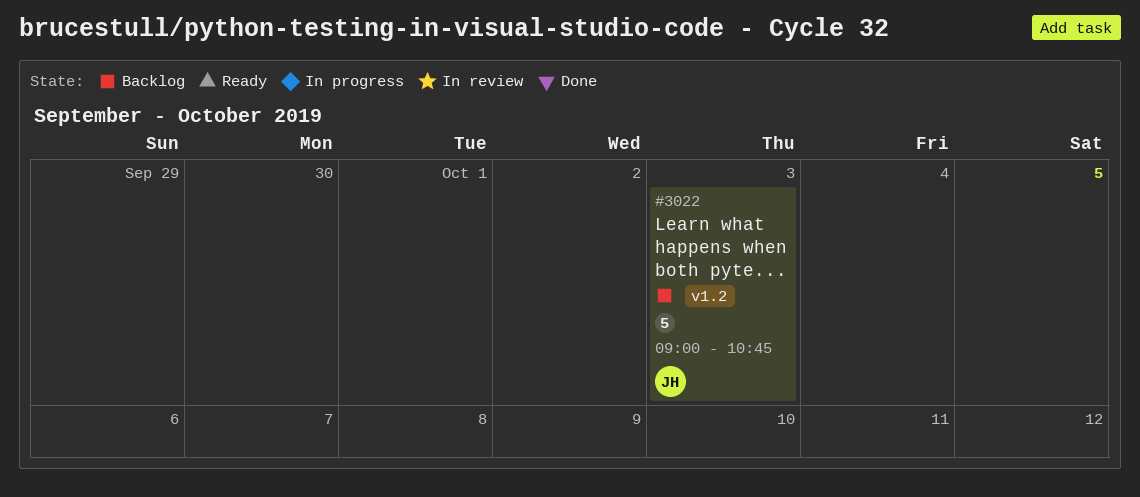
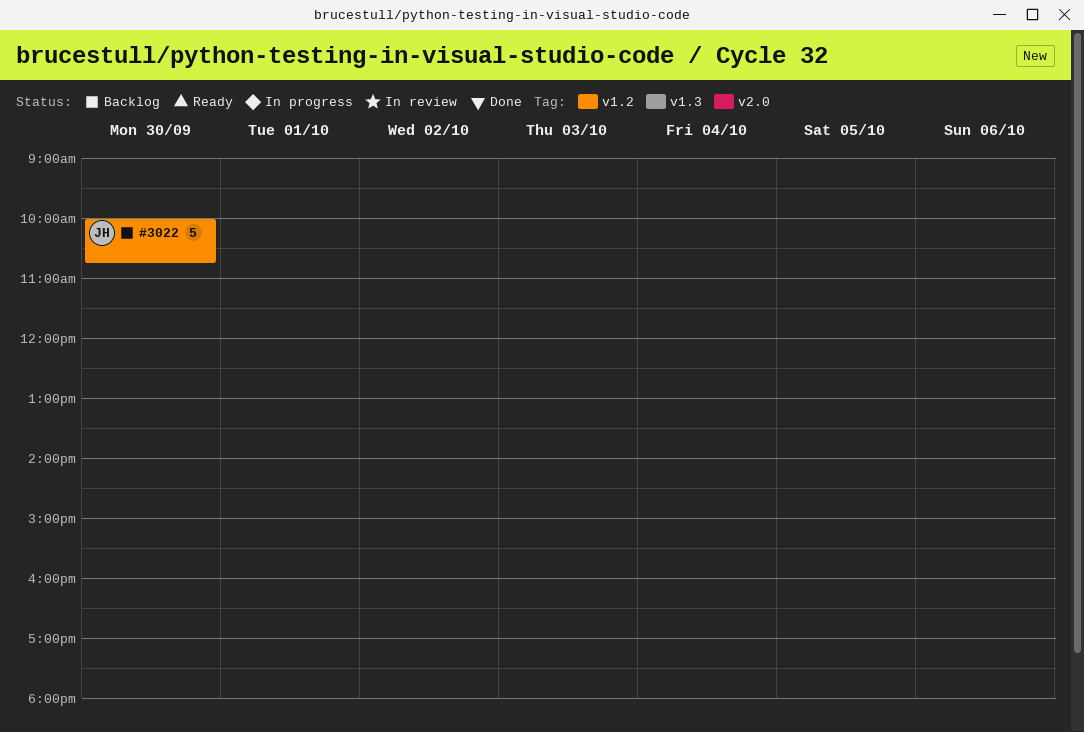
#3022, day: Oct 3 -> Sep 30
#3022, begins: 09:00 -> 10:00

